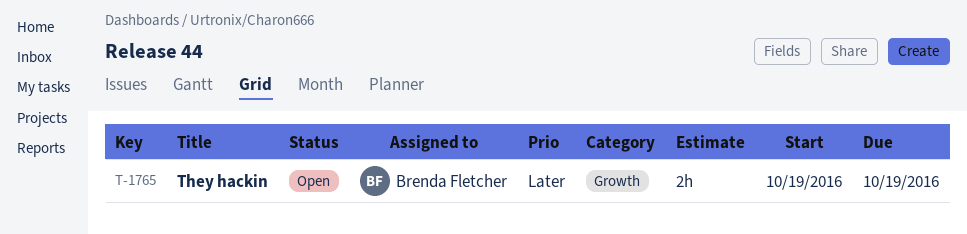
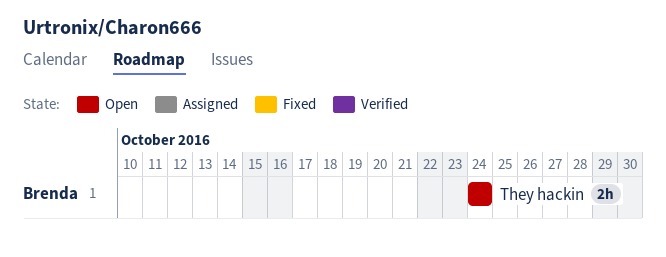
They hackin, start: Oct 19 -> Oct 24
They hackin, due: Oct 19 -> Oct 24

